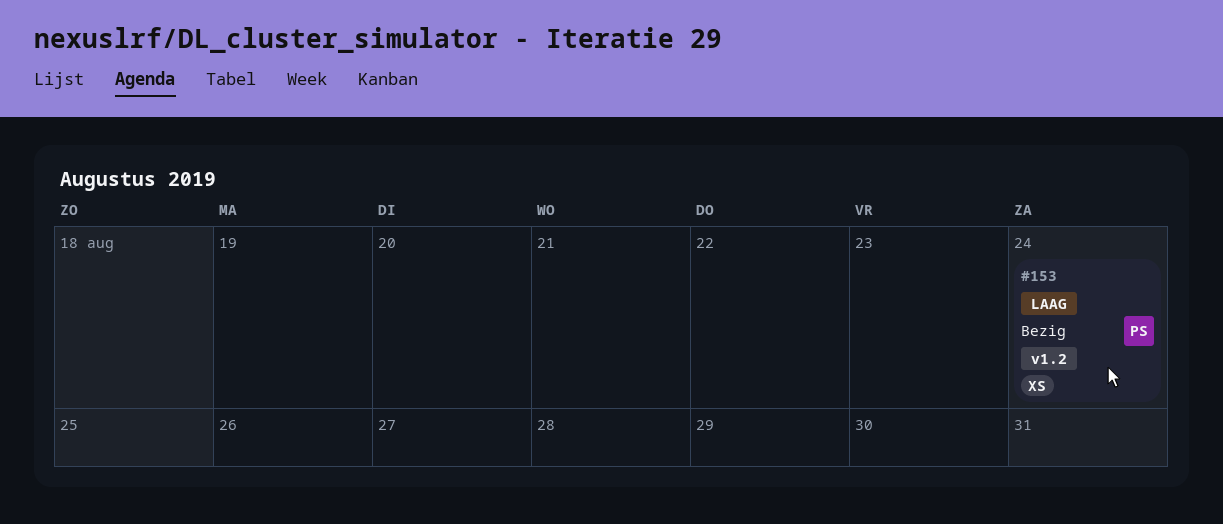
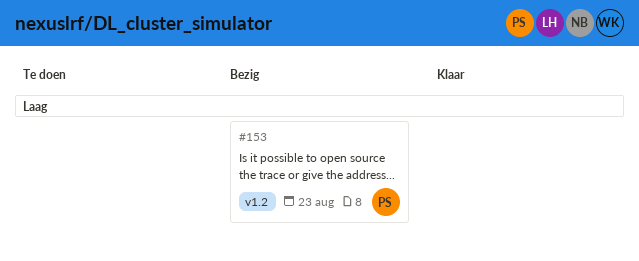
#153, due: Aug 24 -> Aug 23

